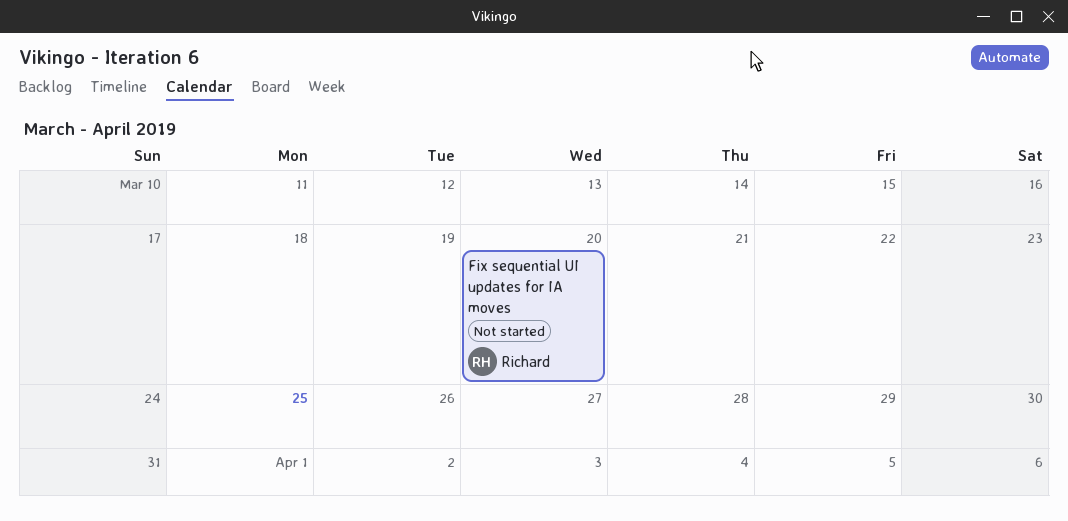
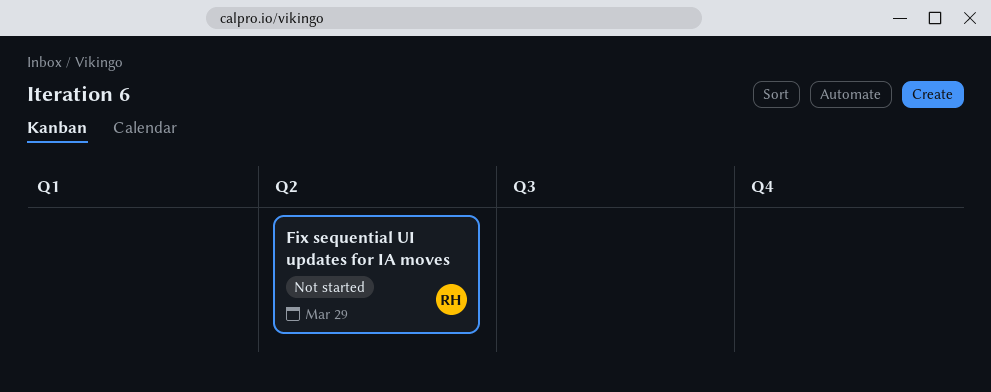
Fix sequential UI updates for IA moves, due: Mar 20 -> Mar 29

